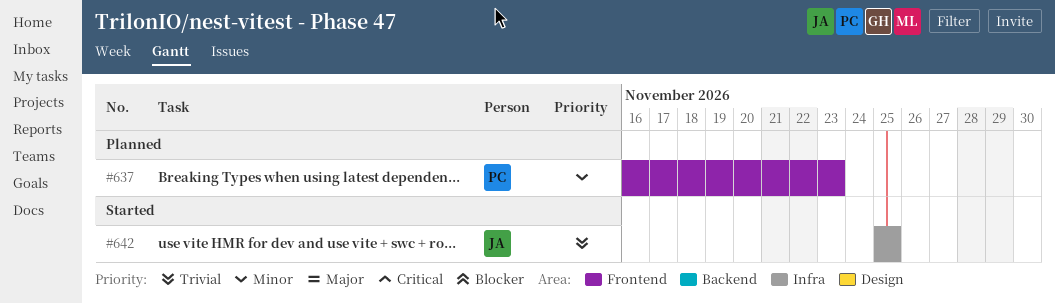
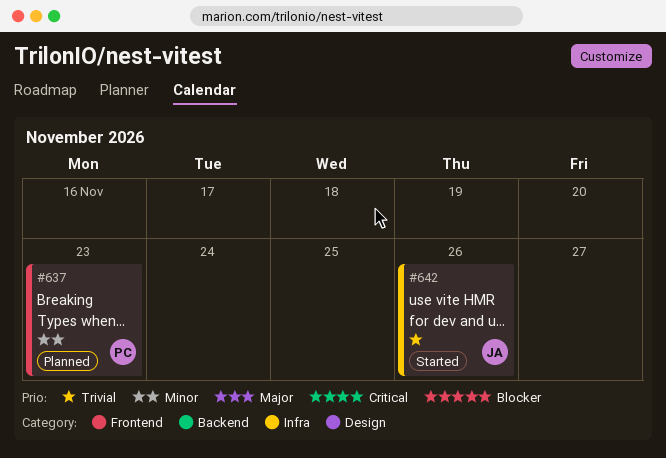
#642, due: Nov 25 -> Nov 26

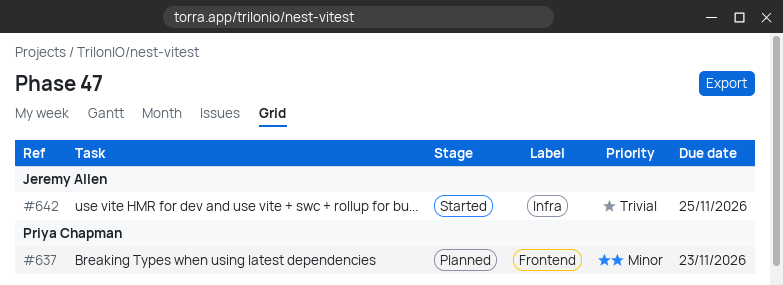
#642, due: Nov 26 -> Nov 25

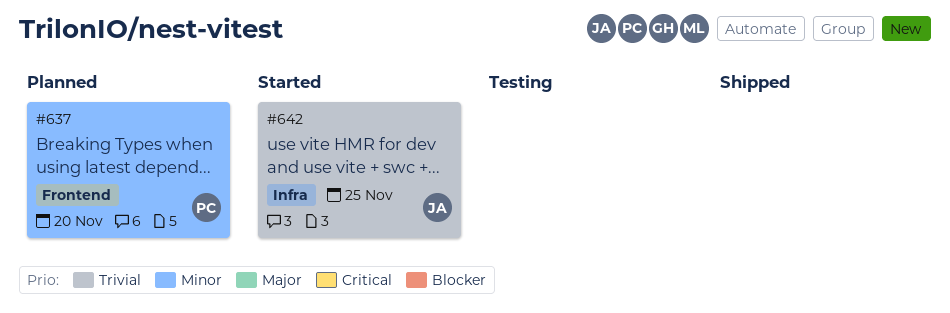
#637, due: Nov 23 -> Nov 20

